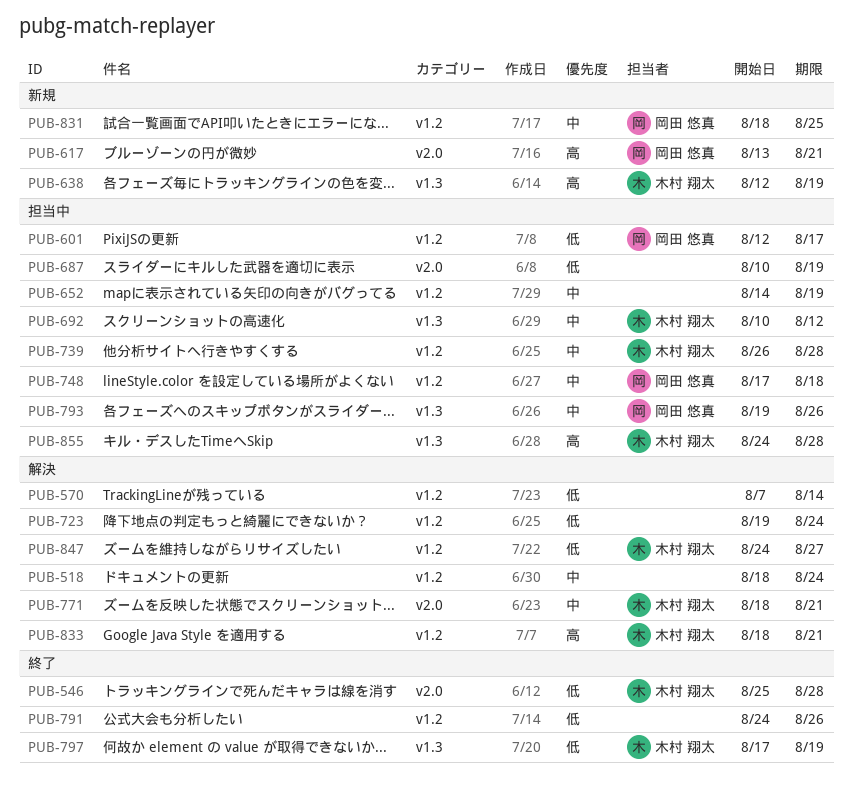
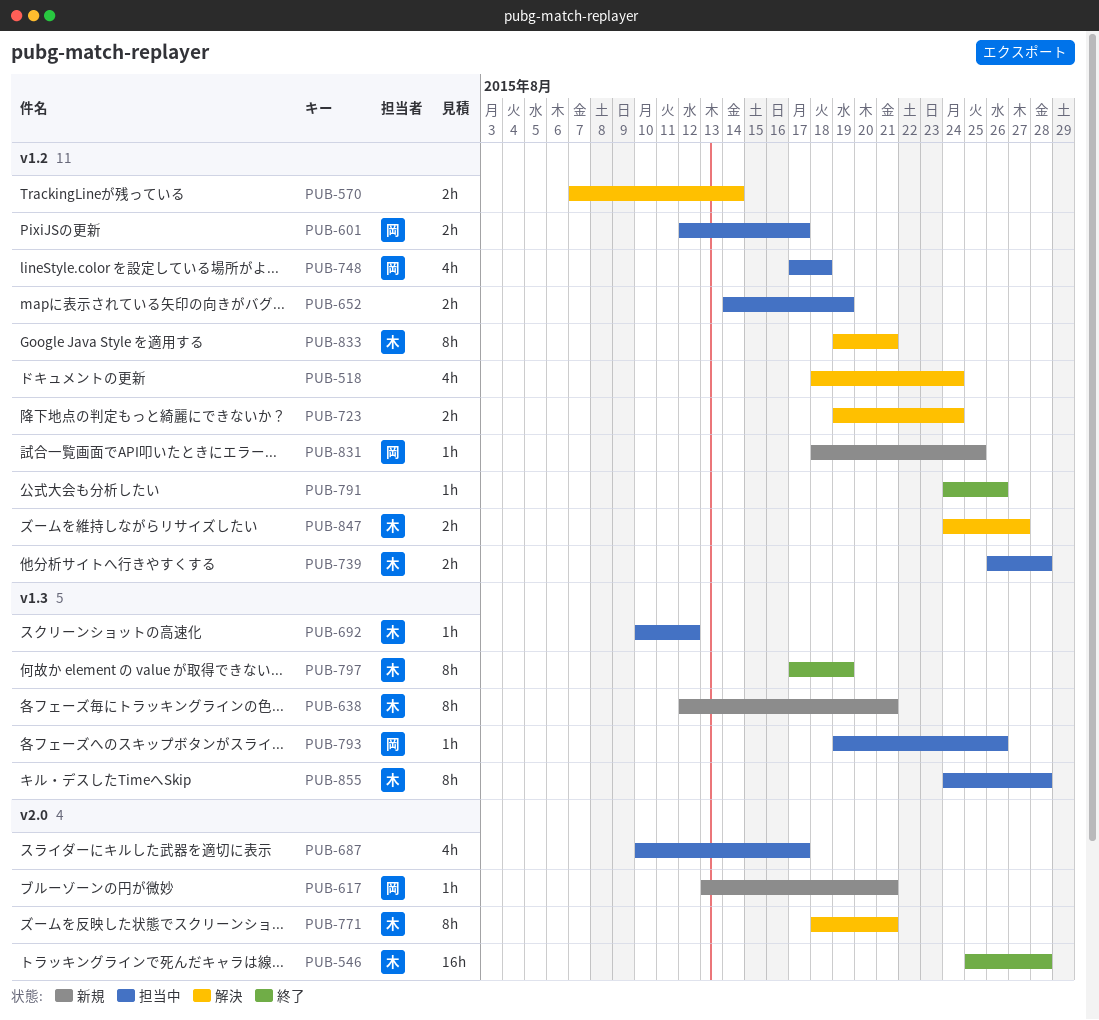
PUB-638, due: Aug 19 -> Aug 21
PUB-687, due: Aug 19 -> Aug 17
PUB-833, start: Aug 18 -> Aug 19

